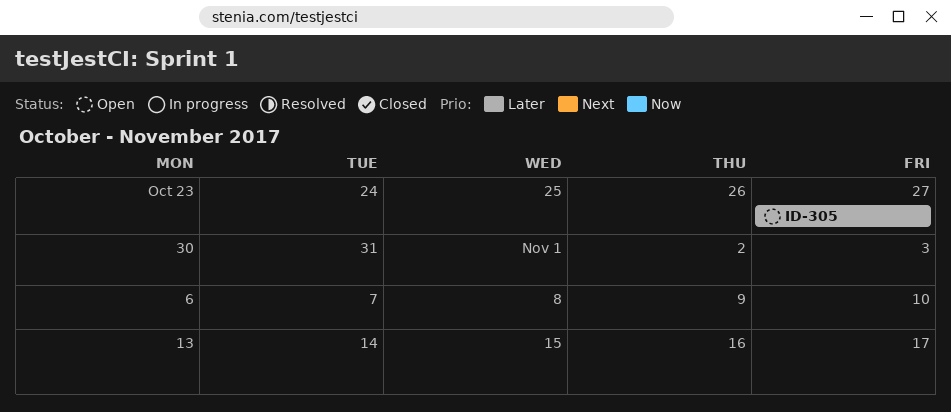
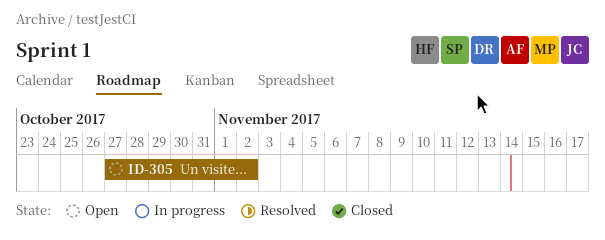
ID-305, due: Oct 27 -> Nov 2

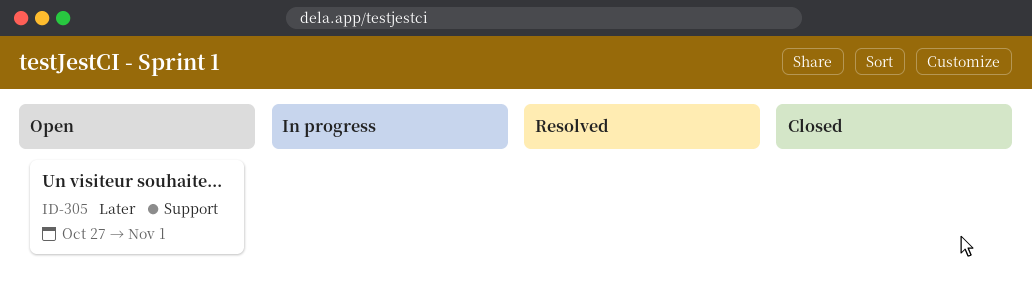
ID-305, due: Nov 2 -> Nov 1

